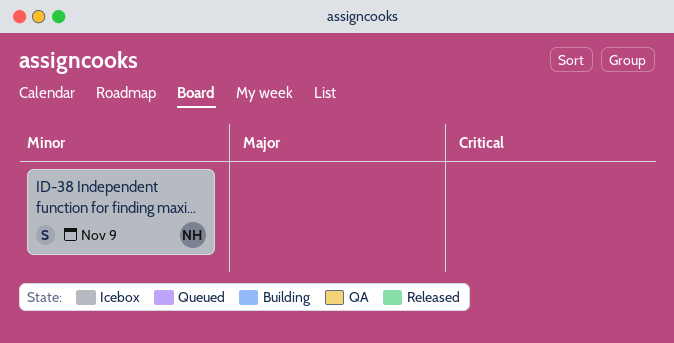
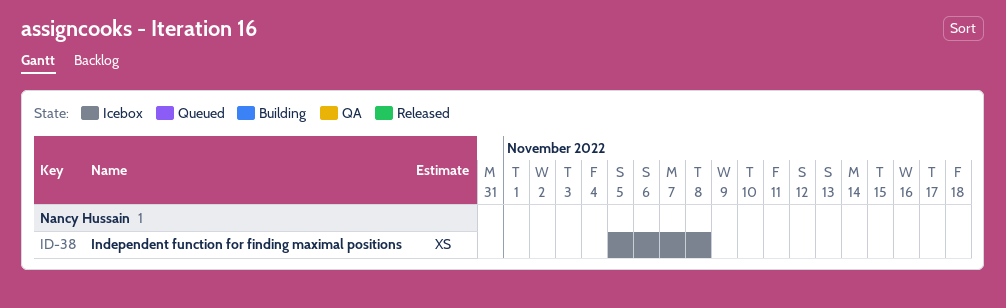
ID-38, estimate: S -> XS
ID-38, due: Nov 9 -> Nov 8

